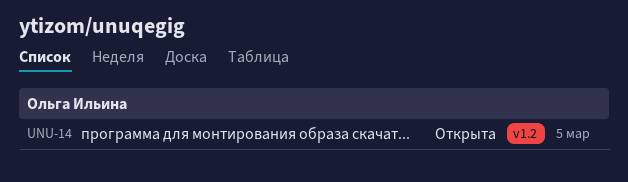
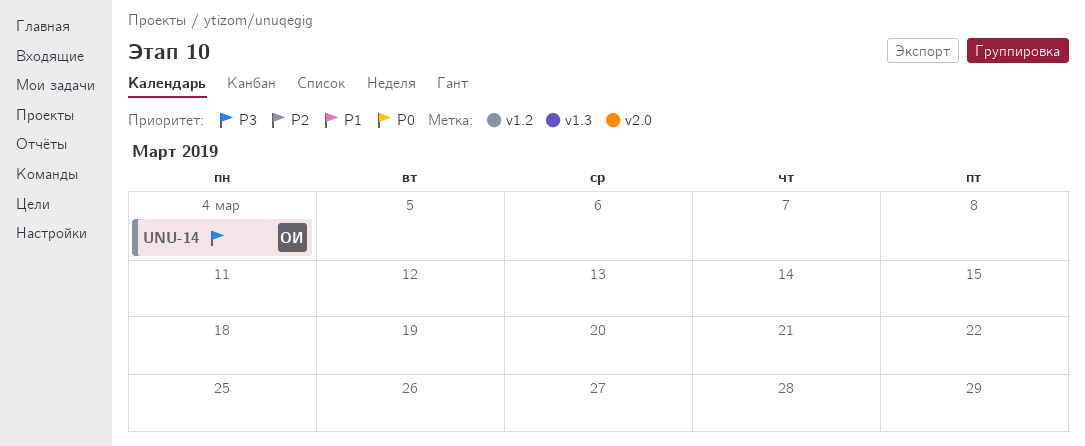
UNU-14, due: Mar 5 -> Mar 4

